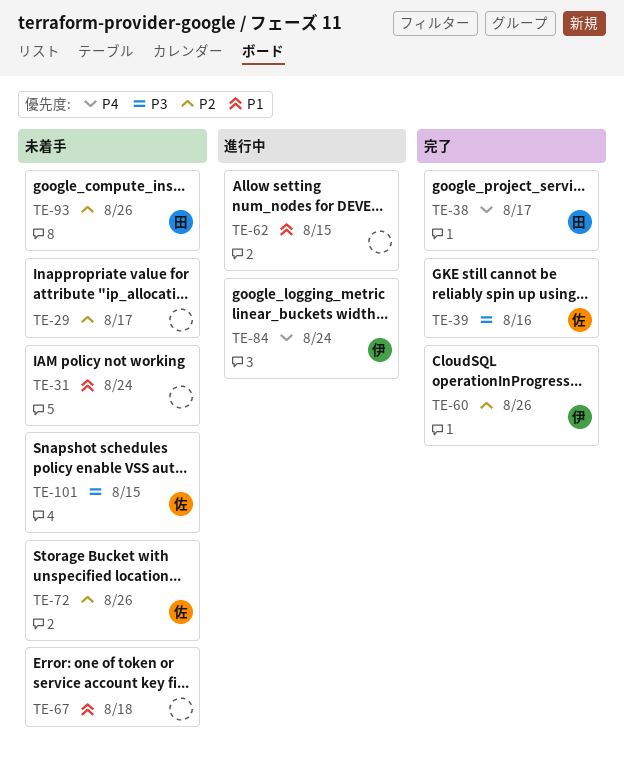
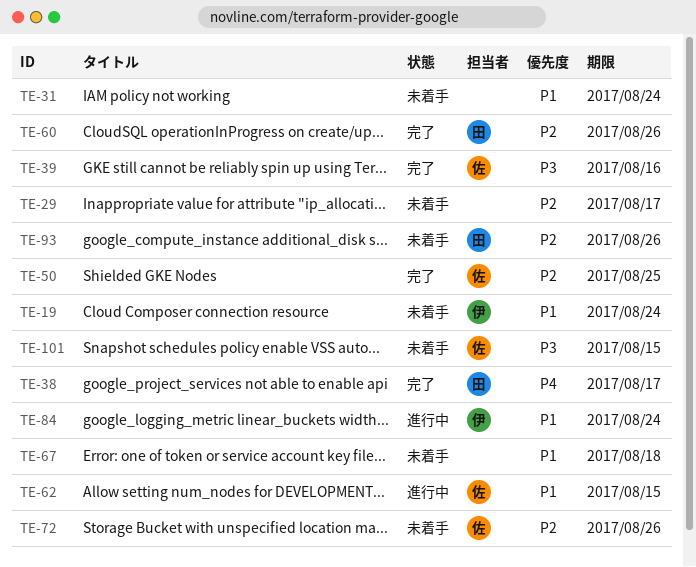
TE-19: none -> present
TE-50: none -> present
TE-60, owner: 伊 -> 田
TE-62, owner: none -> 佐
TE-84, priority: P4 -> P1

